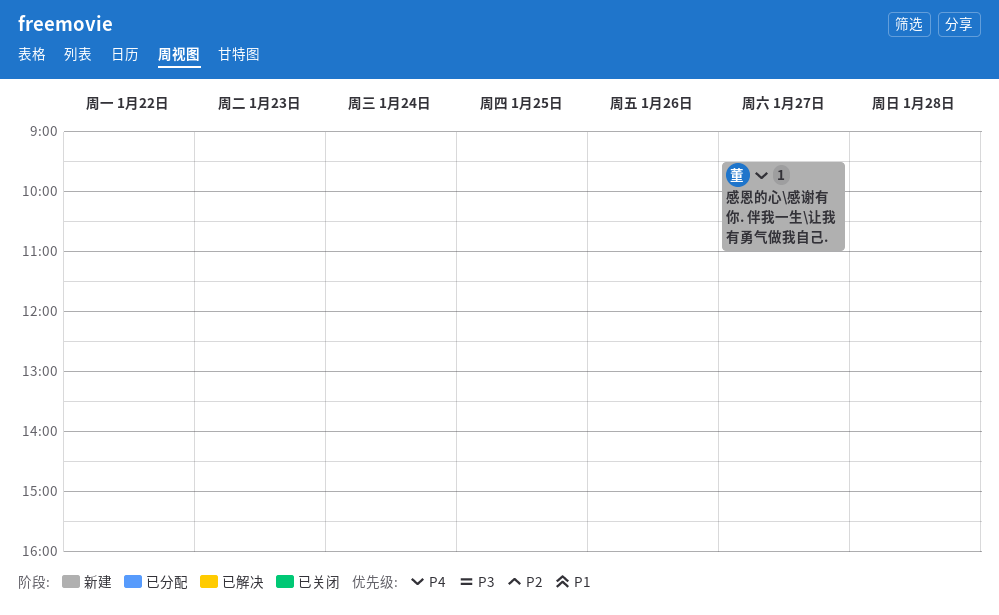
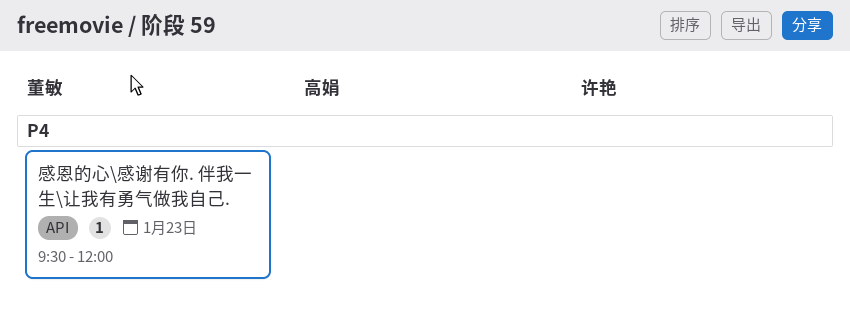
感恩的心\感谢有你. 伴我一生\让我有勇气做我自己., day: Jan 27 -> Jan 23
感恩的心\感谢有你. 伴我一生\让我有勇气做我自己., ends: 11:00 -> 12:00

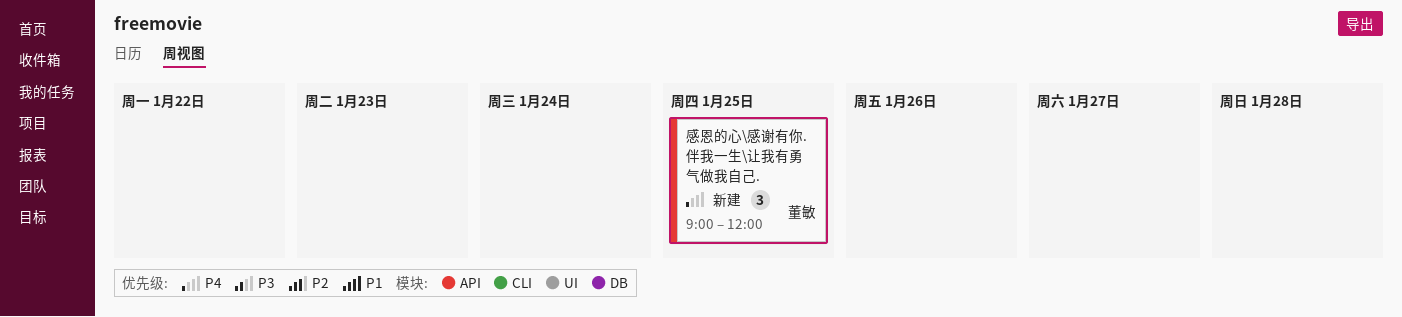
感恩的心\感谢有你. 伴我一生\让我有勇气做我自己., estimate: 1 -> 3
感恩的心\感谢有你. 伴我一生\让我有勇气做我自己., day: Jan 23 -> Jan 25
感恩的心\感谢有你. 伴我一生\让我有勇气做我自己., begins: 09:30 -> 09:00

